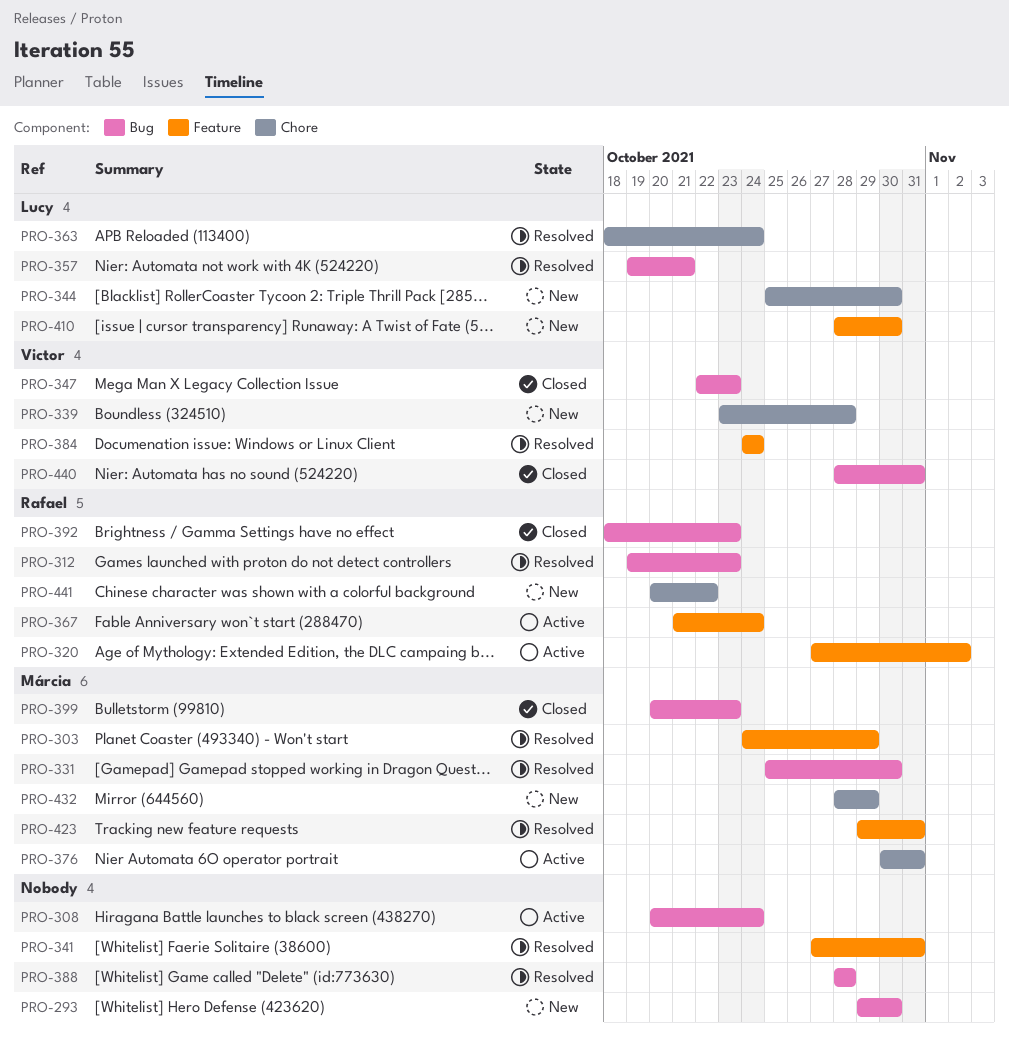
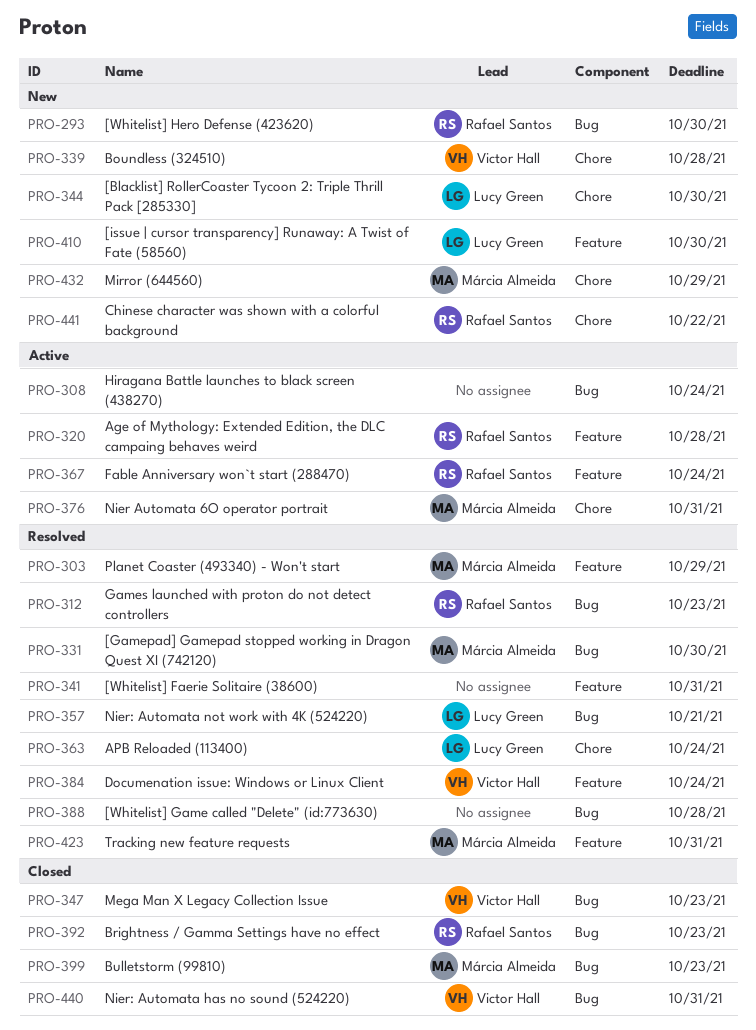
PRO-293, owner: none -> Rafael Santos
PRO-320, due: Nov 2 -> Oct 28

